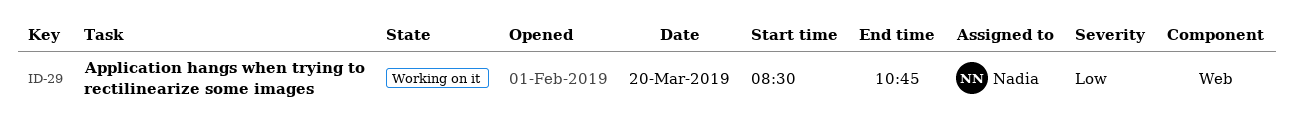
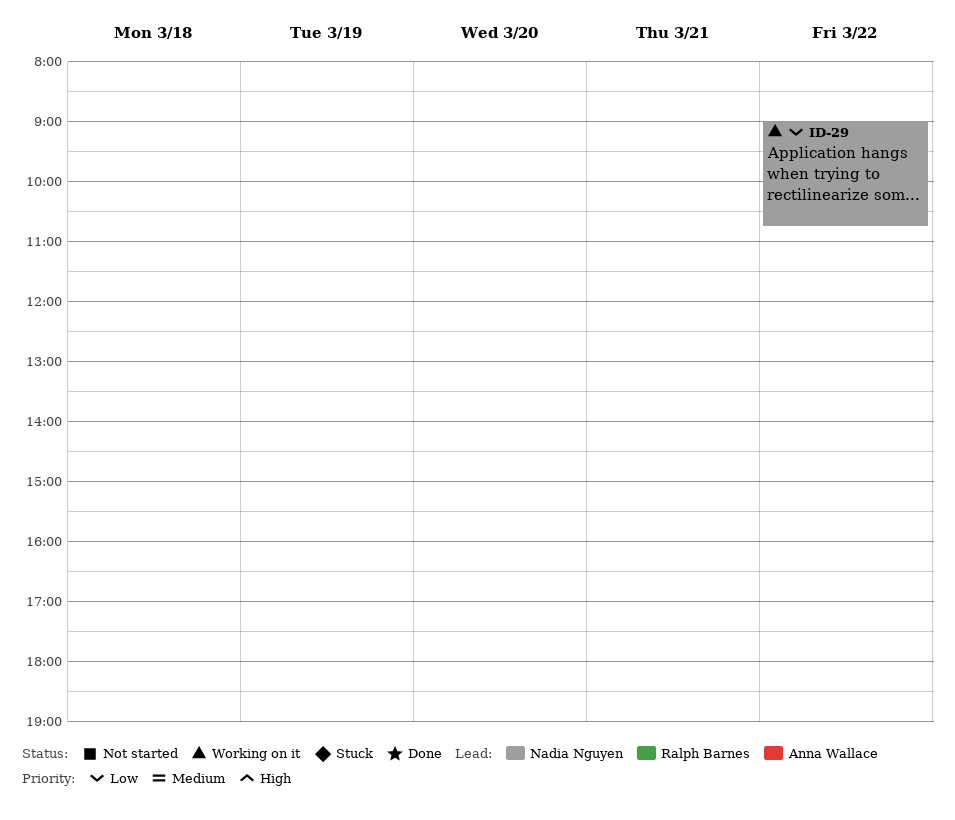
ID-29, day: Mar 20 -> Mar 22
ID-29, begins: 08:30 -> 09:00

